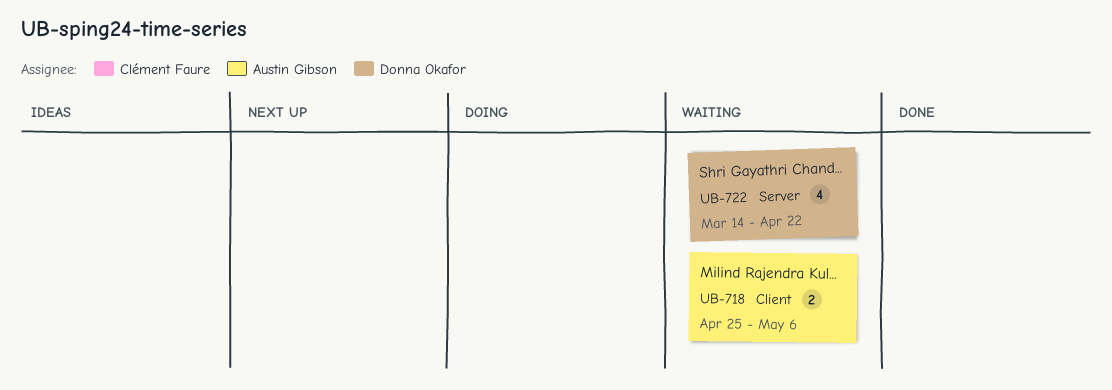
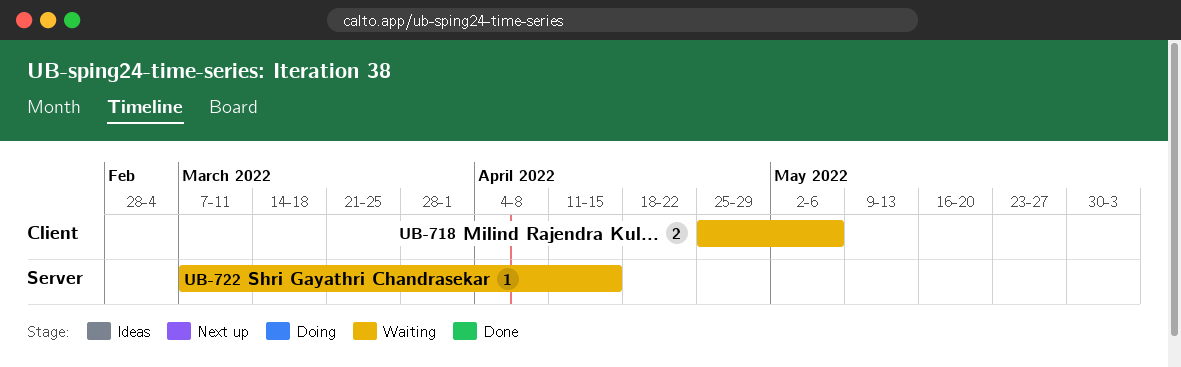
UB-722, estimate: 4 -> 1
UB-722, start: Mar 14 -> Mar 7
UB-722, due: Apr 22 -> Apr 15

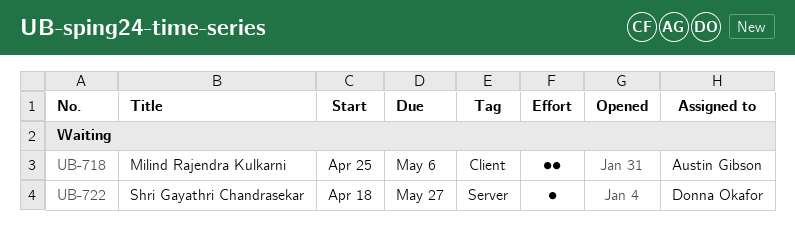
UB-722, start: Mar 7 -> Apr 18
UB-722, due: Apr 15 -> May 27

